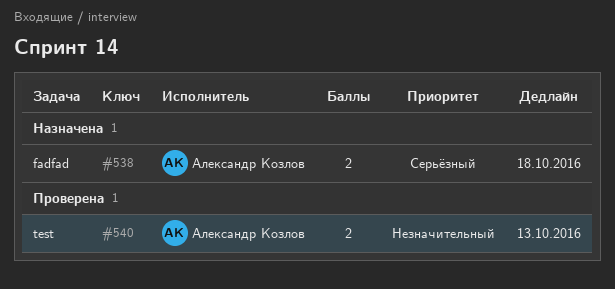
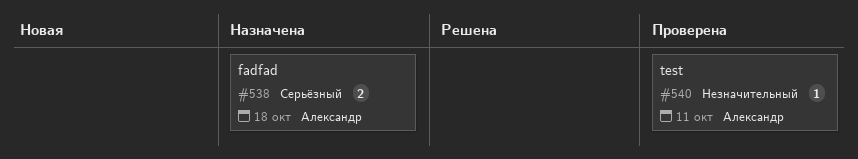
#540, estimate: 2 -> 1
#540, due: Oct 13 -> Oct 11

